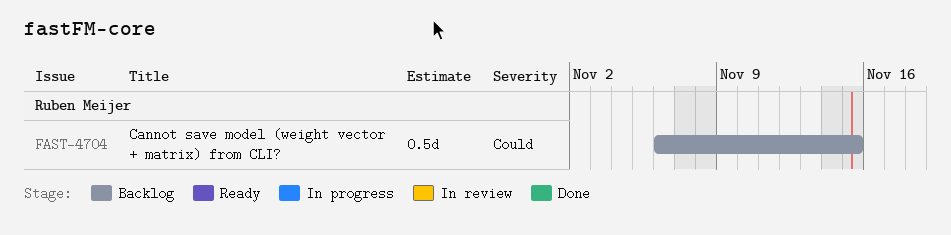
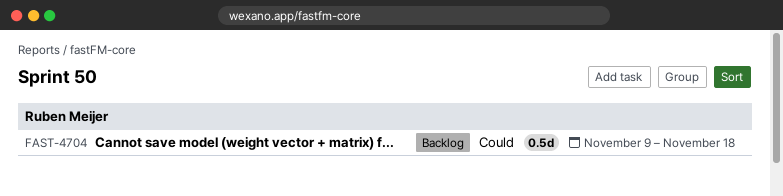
FAST-4704, start: Nov 6 -> Nov 9
FAST-4704, due: Nov 15 -> Nov 18

